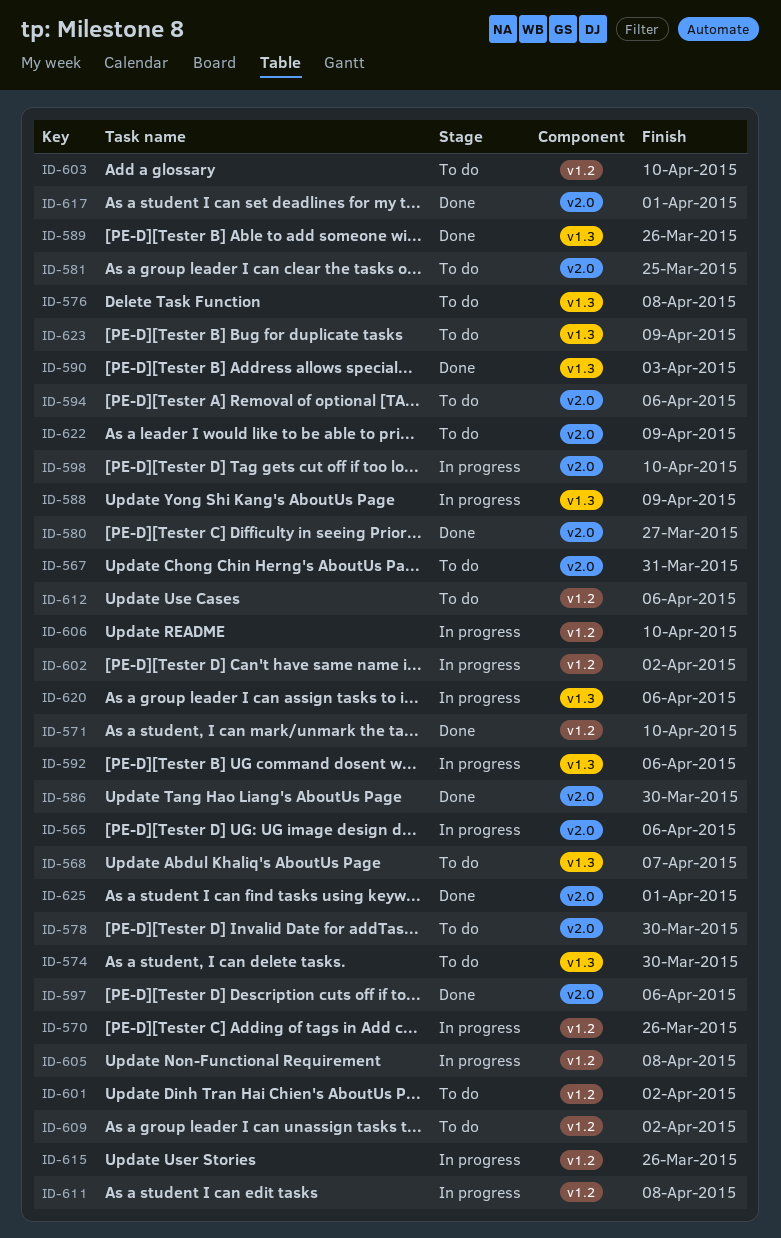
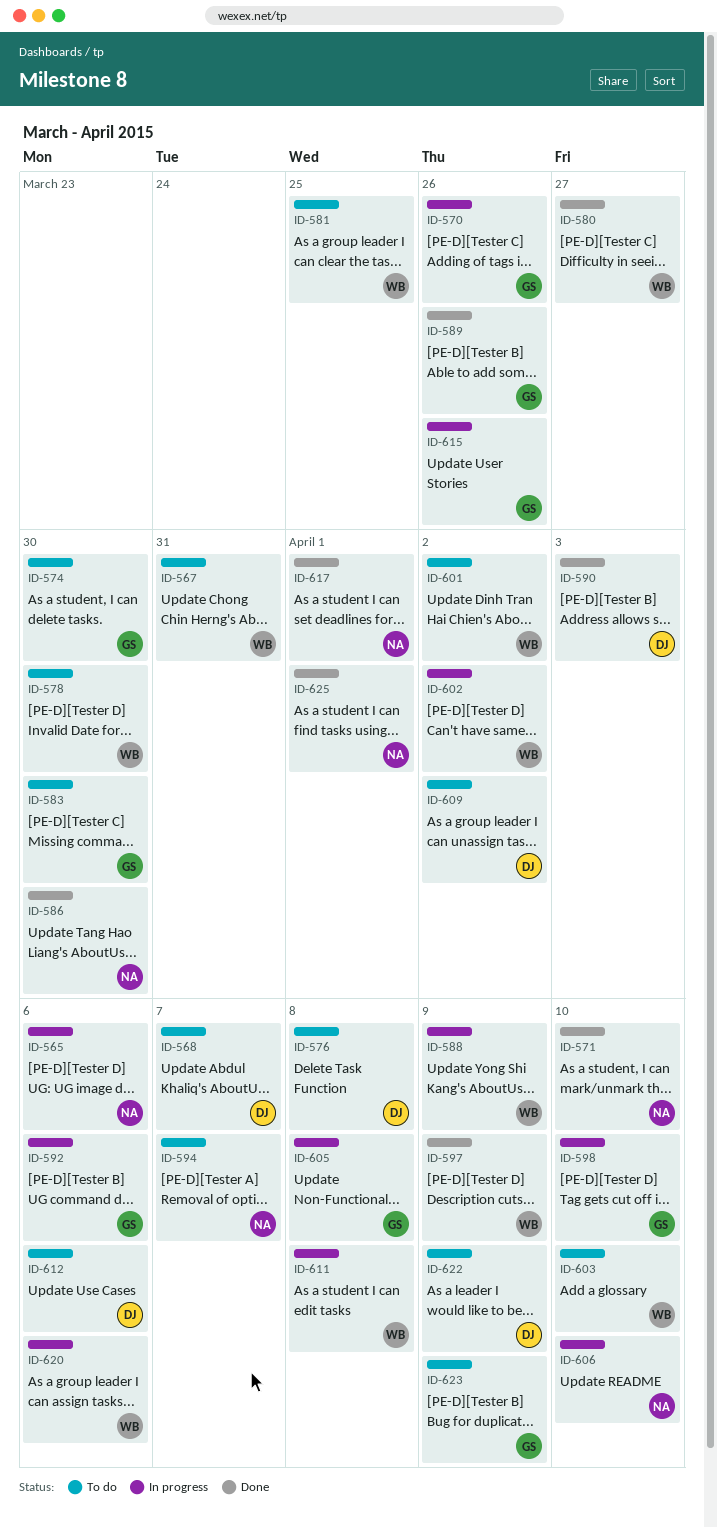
ID-583: none -> present
ID-594, due: Apr 6 -> Apr 7
ID-597, due: Apr 6 -> Apr 9

